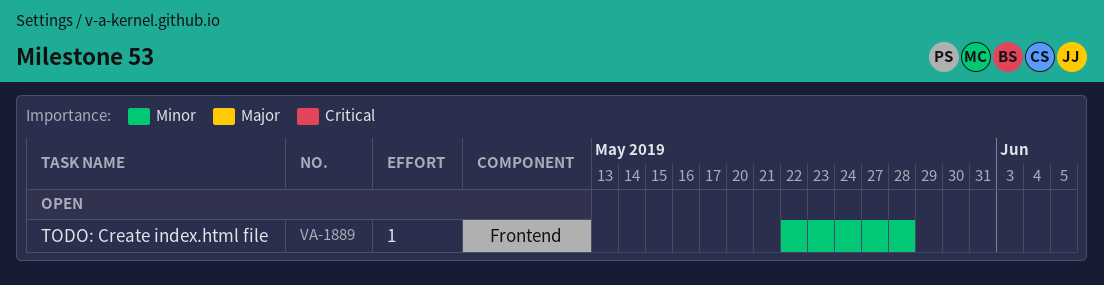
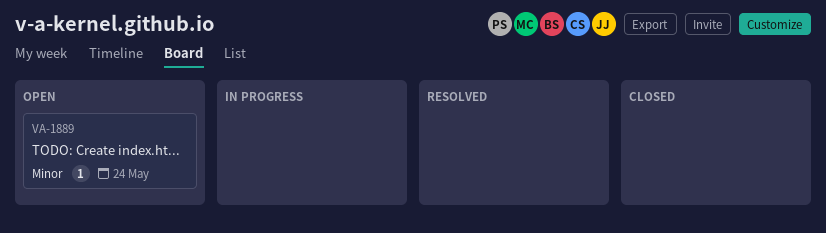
VA-1889, due: May 28 -> May 24

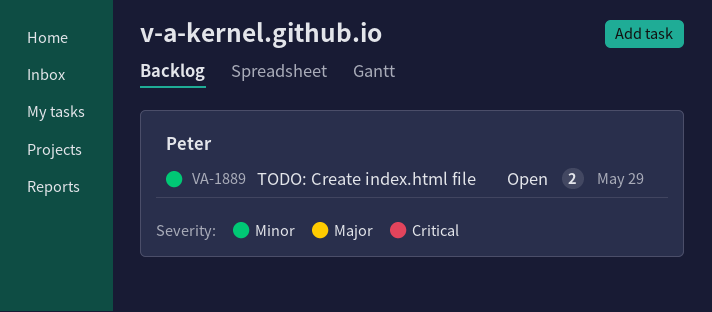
VA-1889, estimate: 1 -> 2
VA-1889, due: May 24 -> May 29

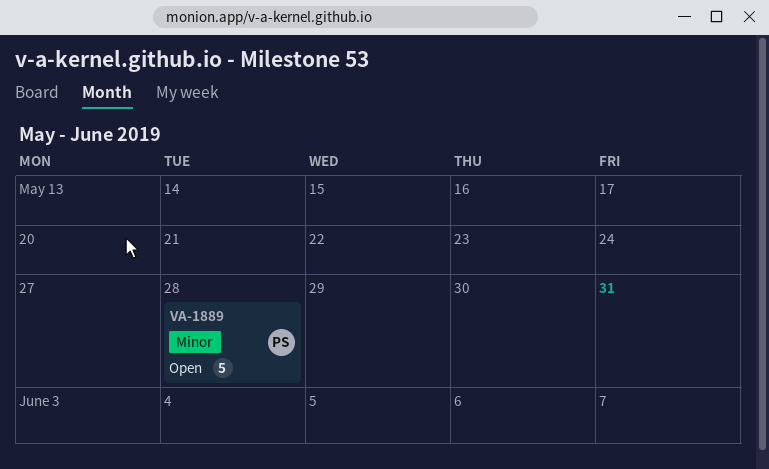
VA-1889, estimate: 2 -> 5
VA-1889, due: May 29 -> May 28

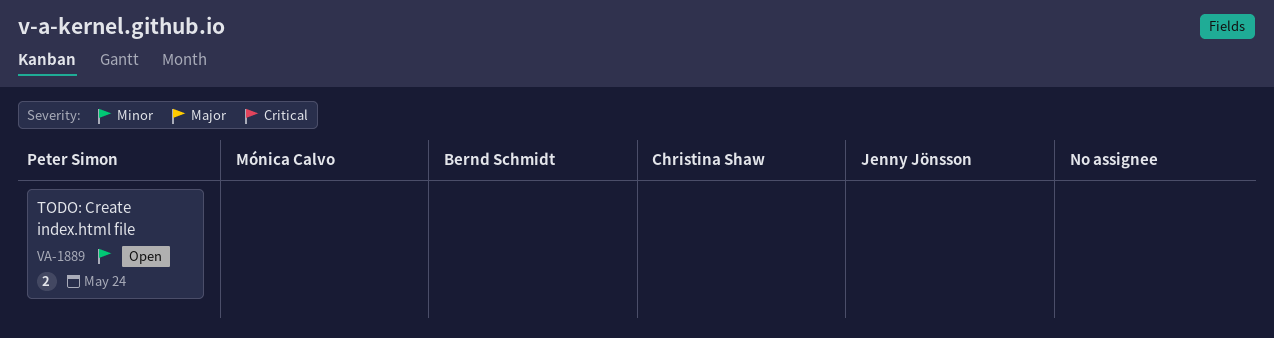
VA-1889, estimate: 5 -> 2
VA-1889, due: May 28 -> May 24

